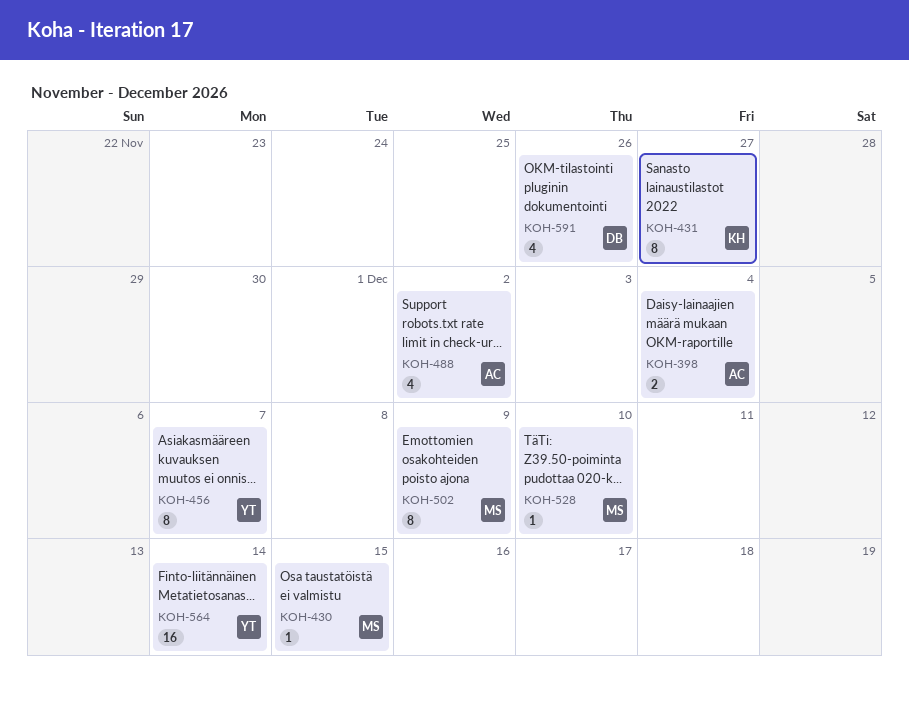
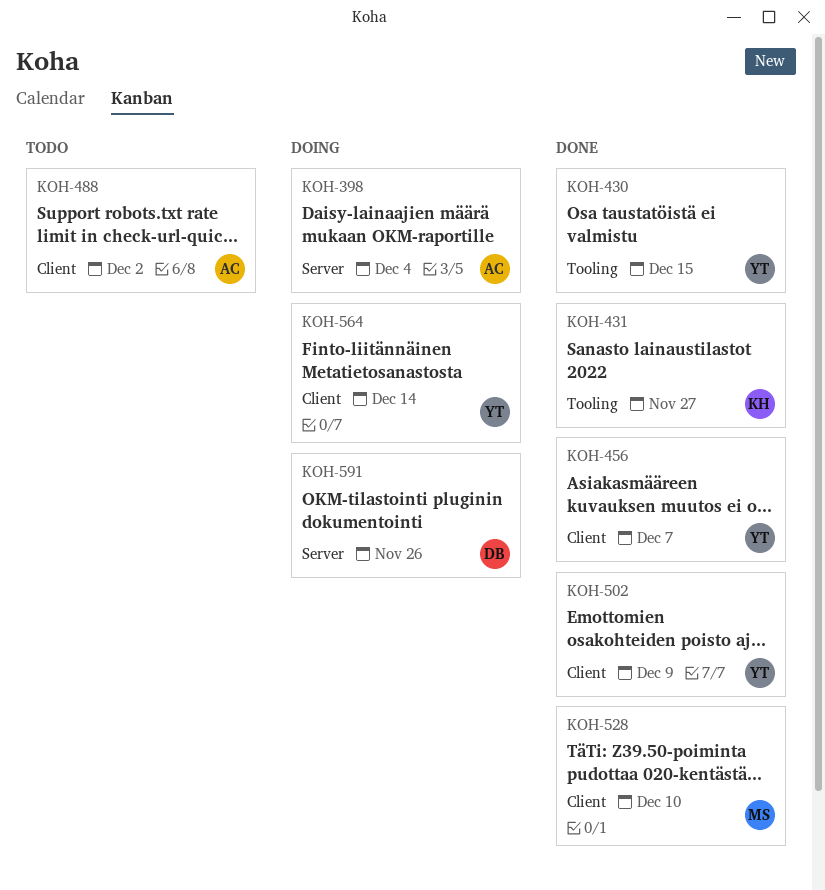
KOH-430, owner: MS -> YT
KOH-502, owner: MS -> YT

